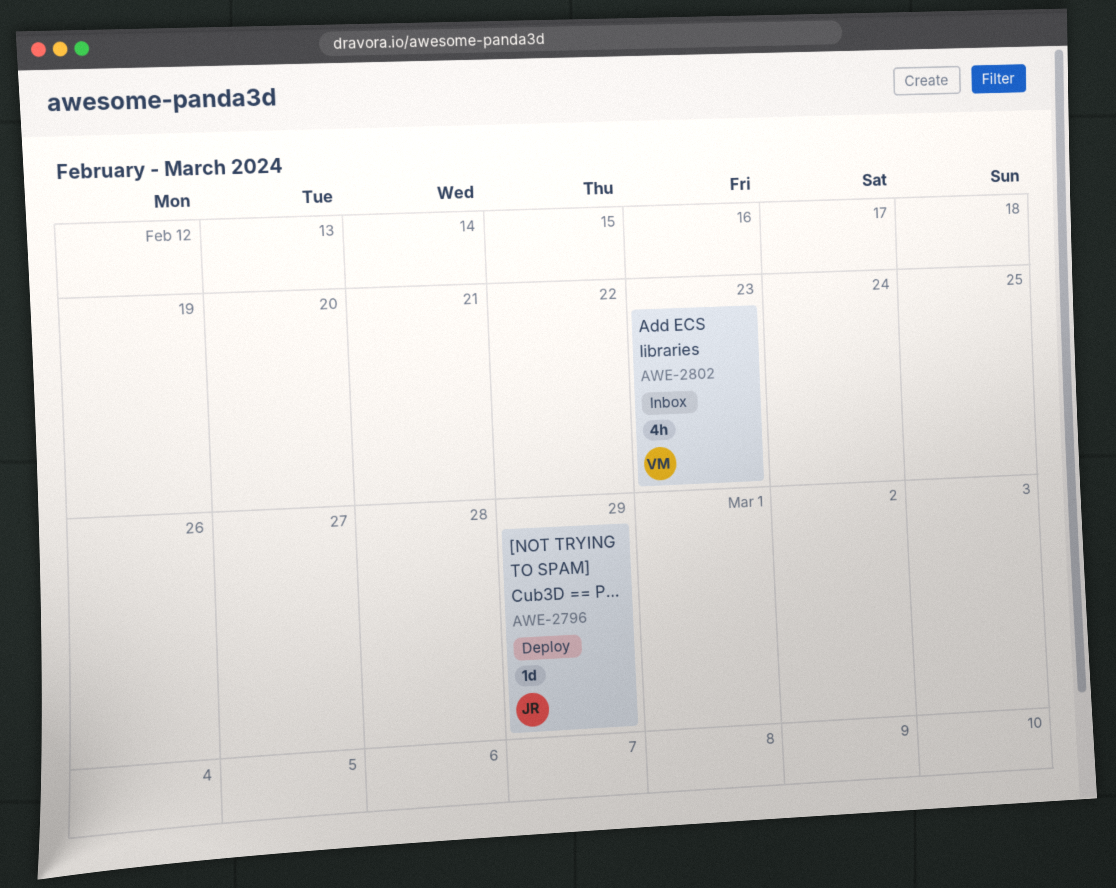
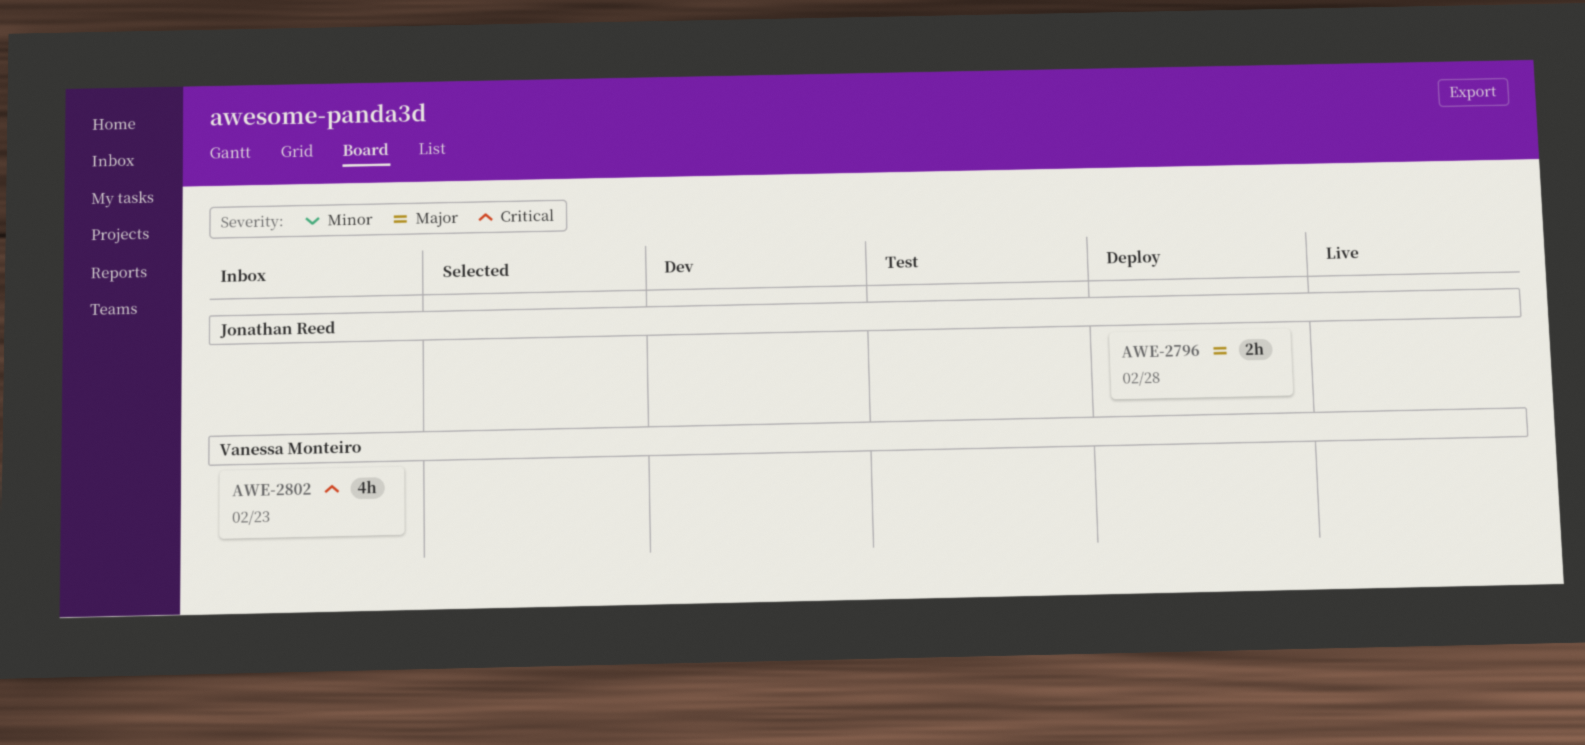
AWE-2796, estimate: 1d -> 2h
AWE-2796, due: Feb 29 -> Feb 28

